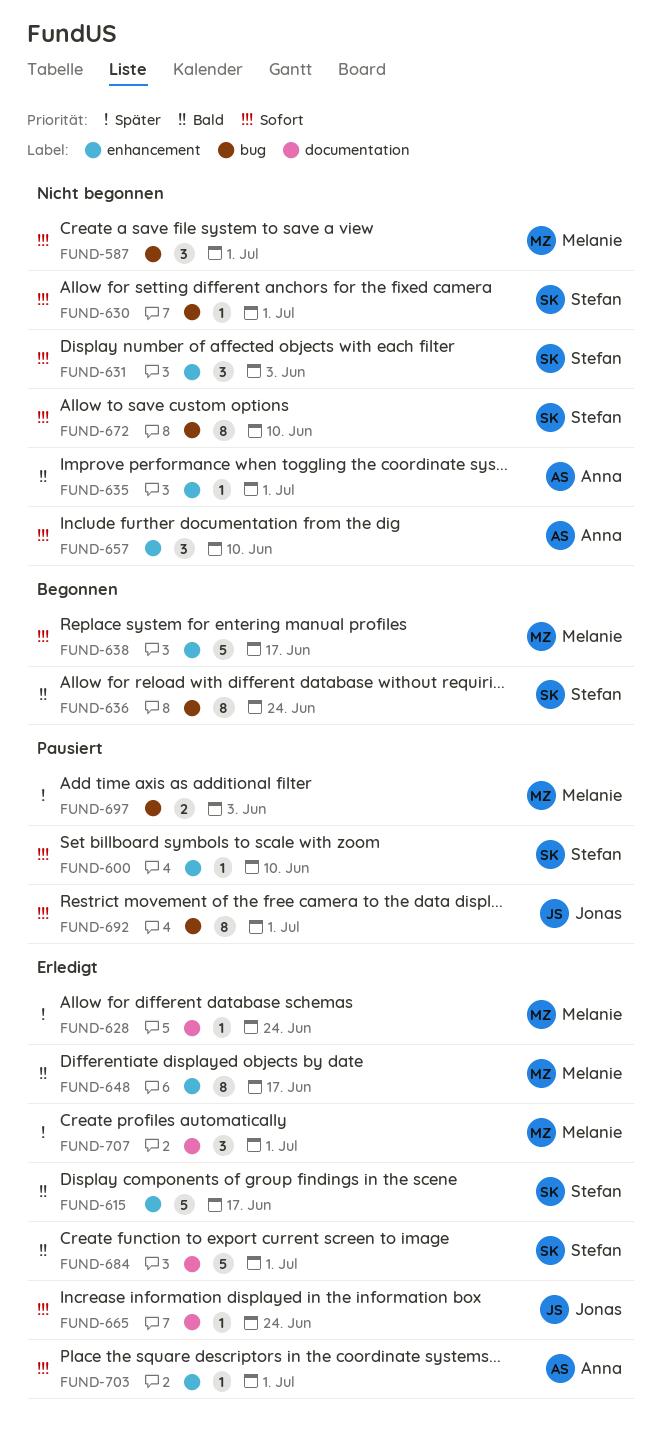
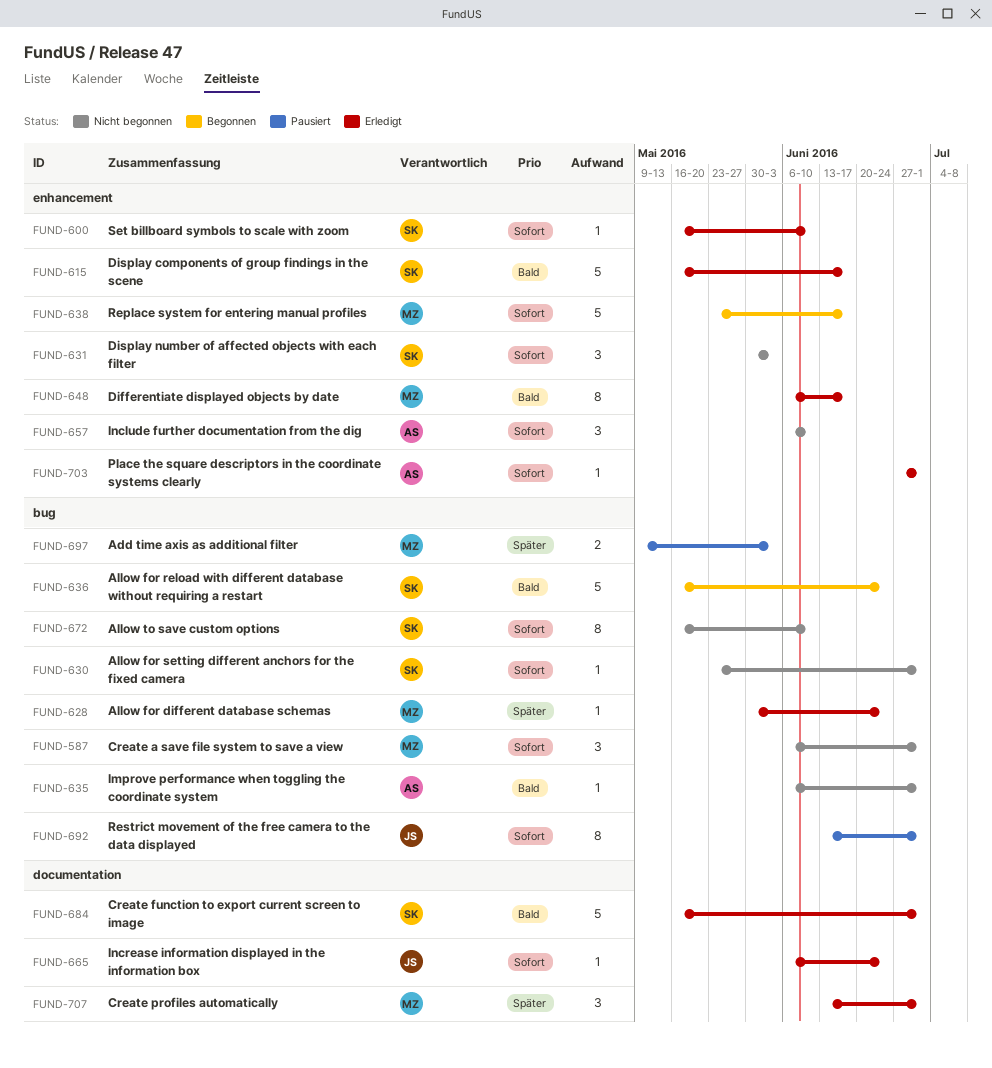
FUND-600, status: Pausiert -> Erledigt
FUND-628, label: documentation -> bug
FUND-635, label: enhancement -> bug
FUND-636, estimate: 8 -> 5

